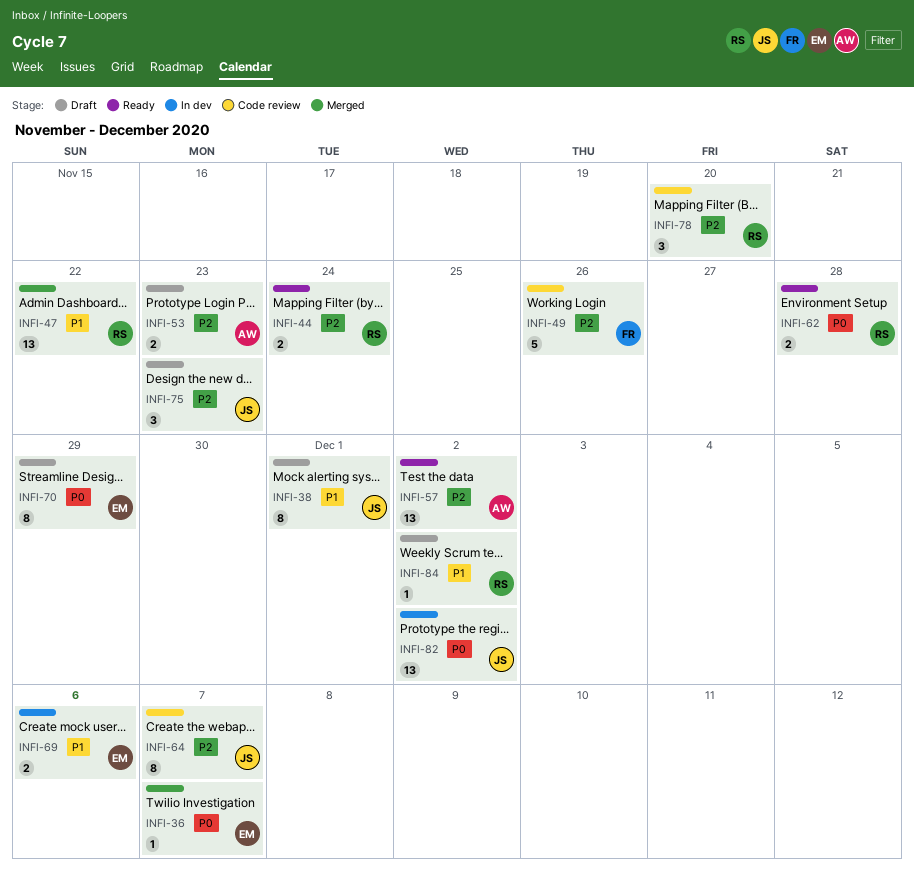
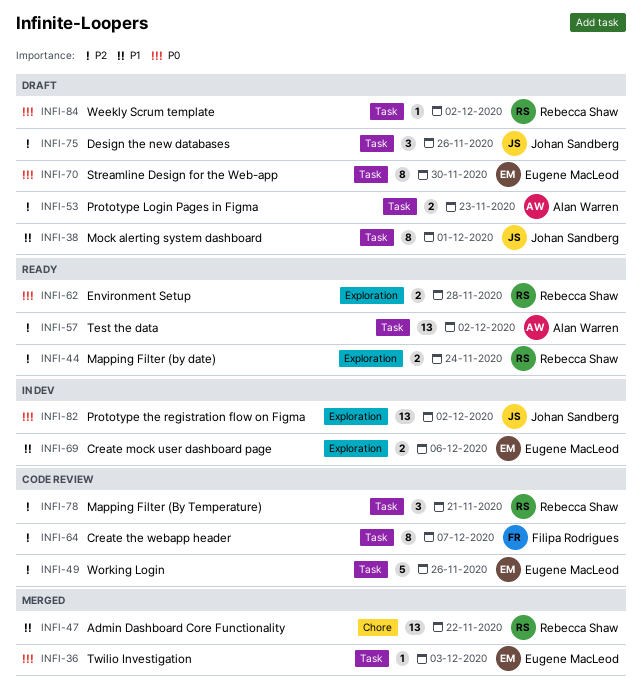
INFI-36, due: Dec 7 -> Dec 3
INFI-49, owner: Filipa Rodrigues -> Eugene MacLeod
INFI-64, owner: Johan Sandberg -> Filipa Rodrigues
INFI-70, due: Nov 29 -> Nov 30
INFI-75, due: Nov 23 -> Nov 26
INFI-78, due: Nov 20 -> Nov 21
INFI-84, priority: P1 -> P0

